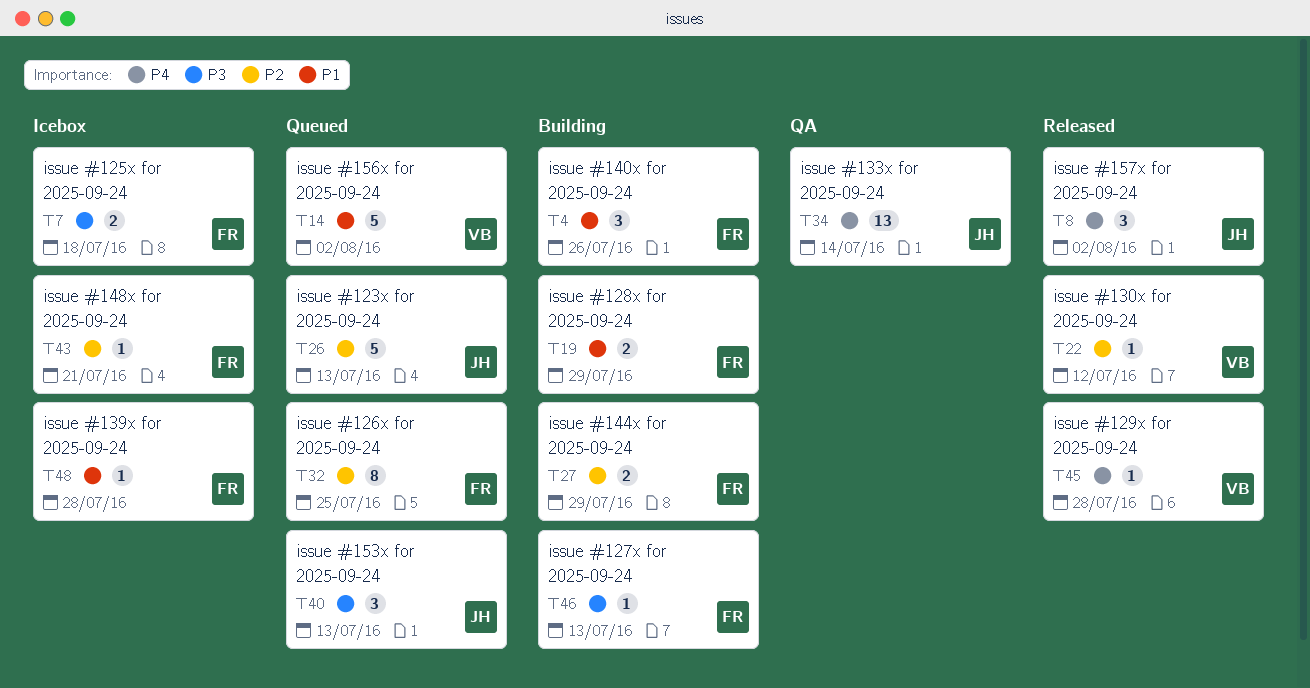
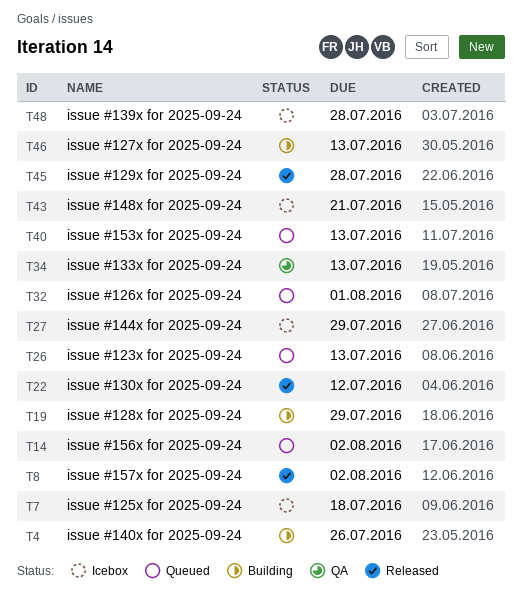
T27, status: Building -> Icebox
T32, due: Jul 25 -> Aug 1
T34, due: Jul 14 -> Jul 13

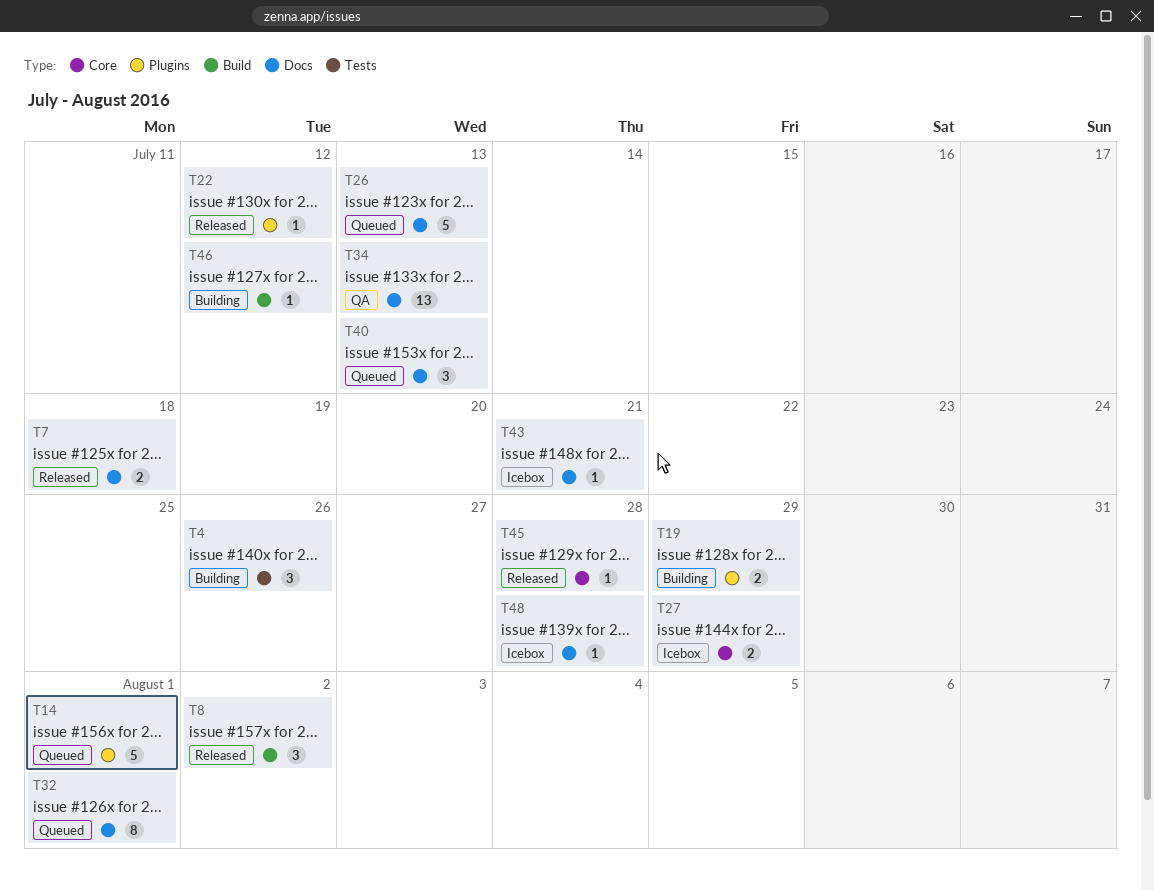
T7, status: Icebox -> Released
T14, due: Aug 2 -> Aug 1
T46, due: Jul 13 -> Jul 12

